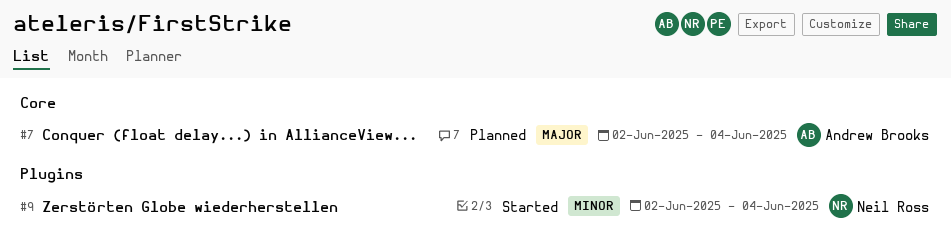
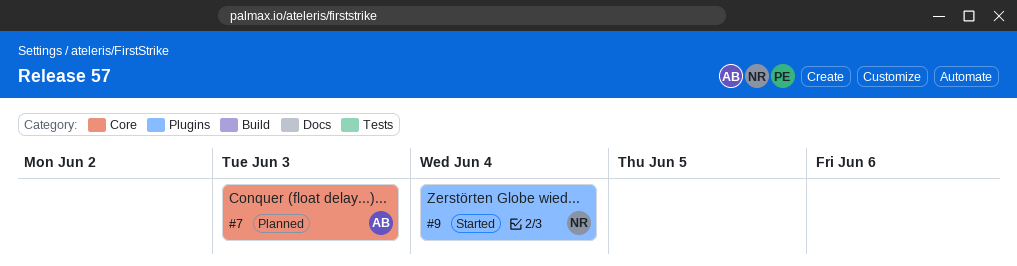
#7, due: Jun 4 -> Jun 3

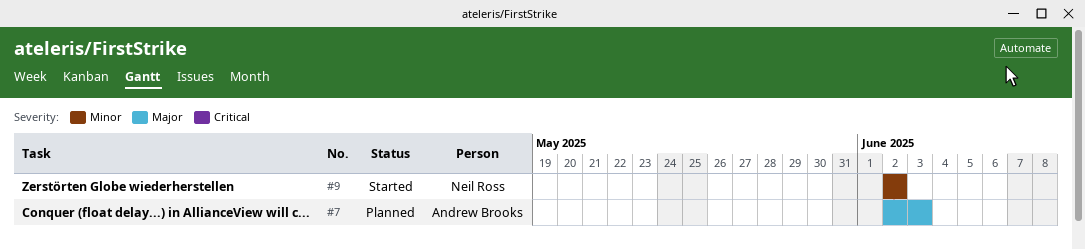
#9, due: Jun 4 -> Jun 2

